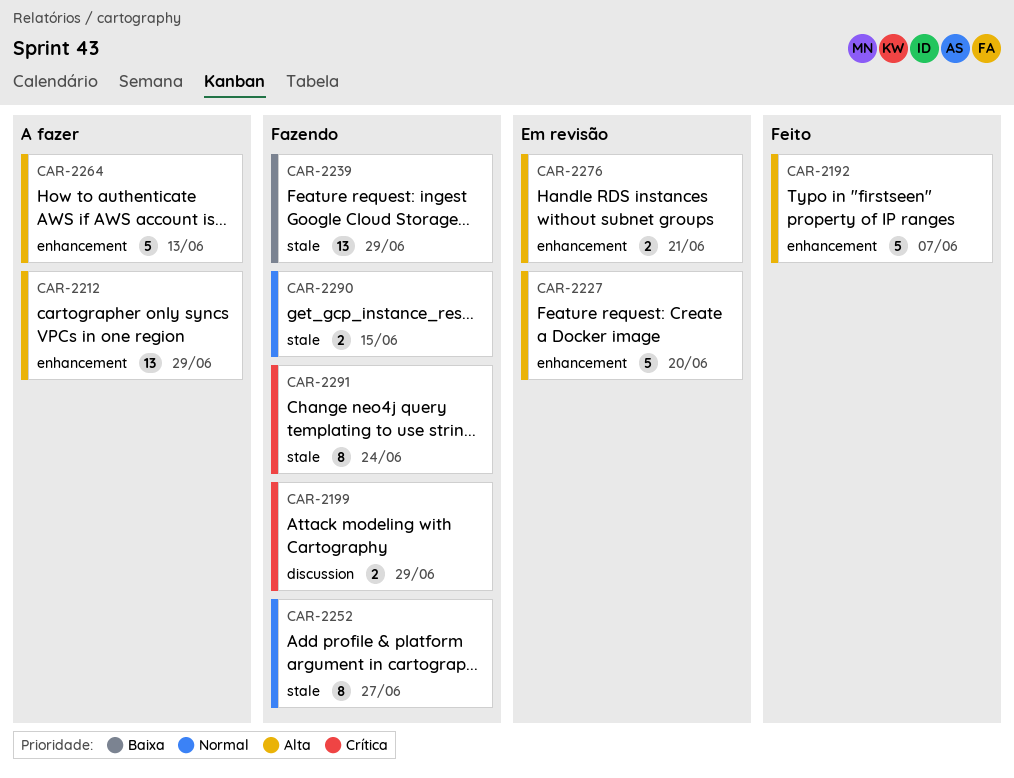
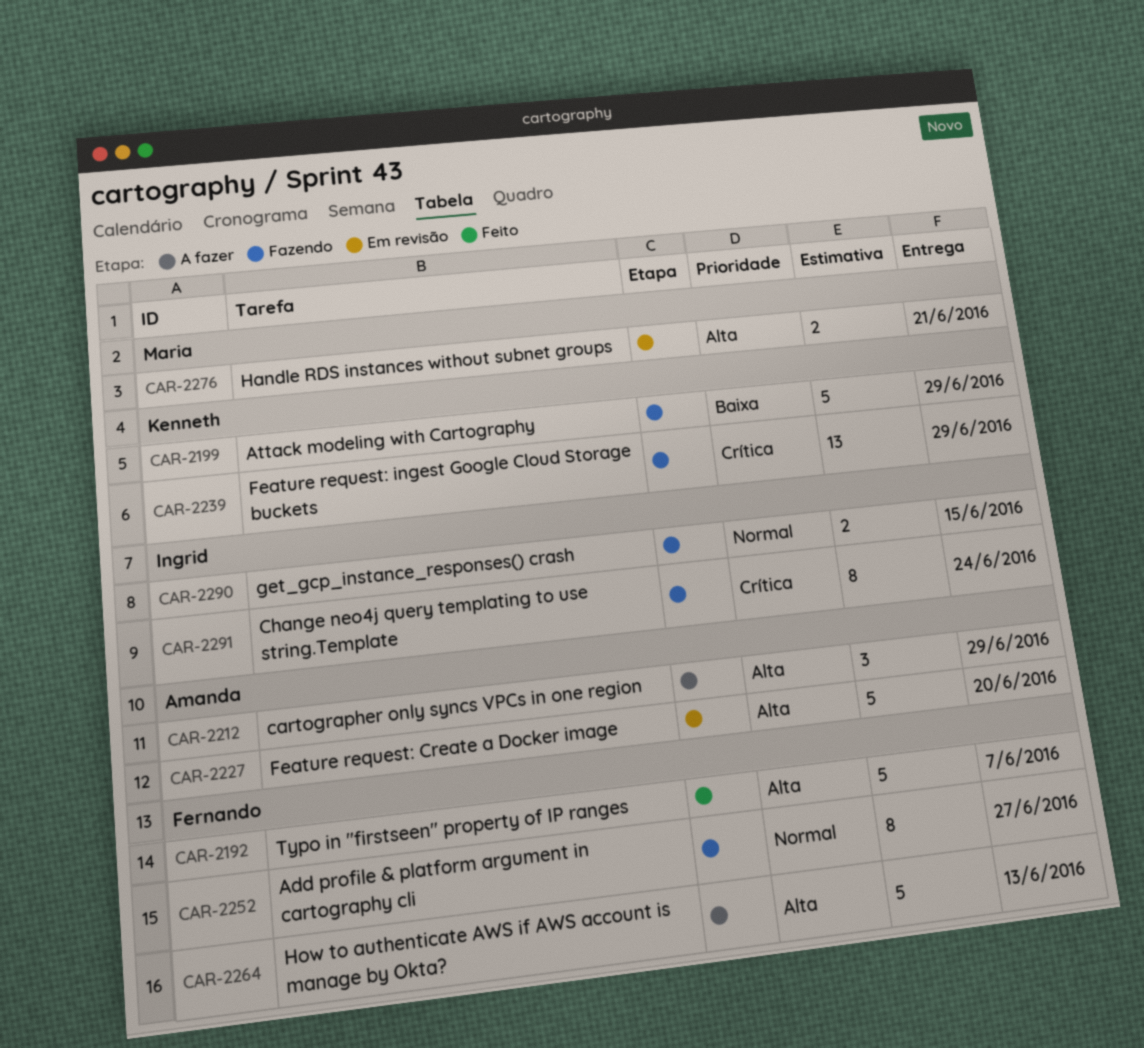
CAR-2199, priority: Crítica -> Baixa
CAR-2199, estimate: 2 -> 5
CAR-2212, estimate: 13 -> 3
CAR-2239, priority: Baixa -> Crítica

